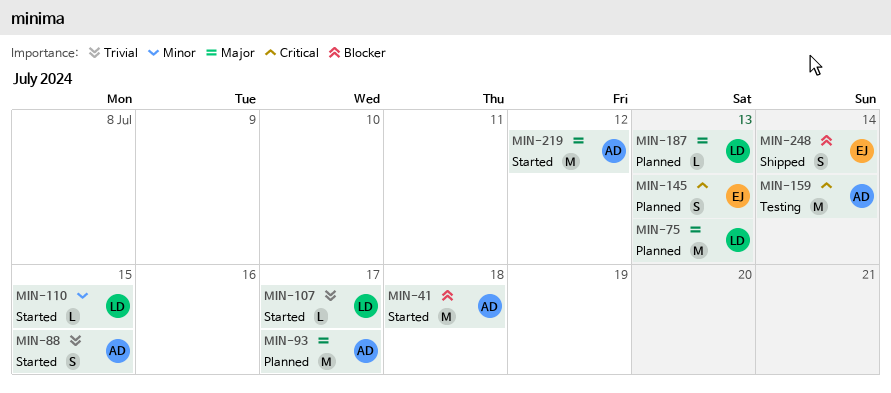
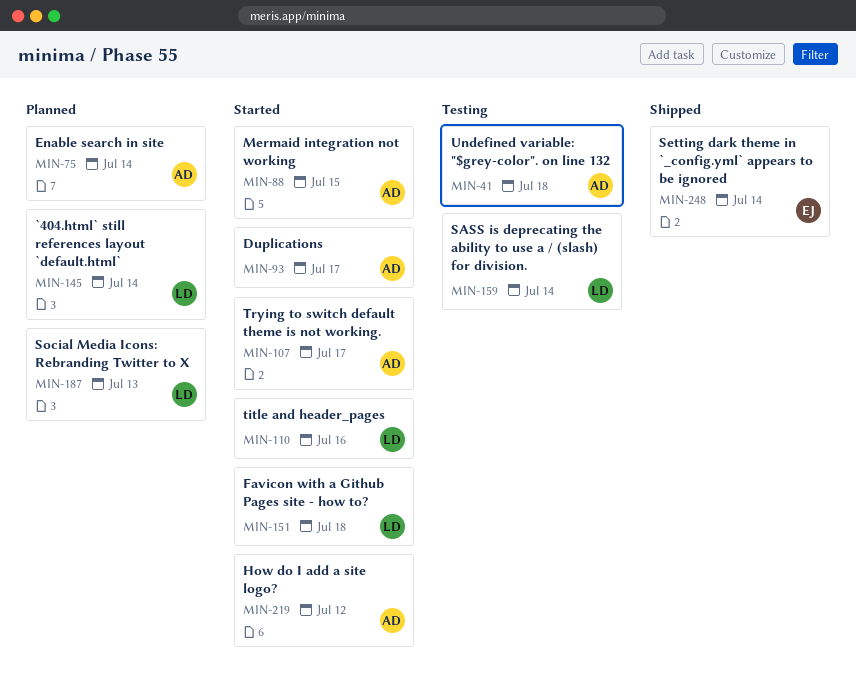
MIN-41, status: Started -> Testing
MIN-75, owner: LD -> AD
MIN-75, due: Jul 13 -> Jul 14
MIN-93, status: Planned -> Started
MIN-107, owner: LD -> AD
MIN-110, due: Jul 15 -> Jul 16
MIN-145, owner: EJ -> LD
MIN-145, due: Jul 13 -> Jul 14
MIN-151: none -> present
MIN-159, owner: AD -> LD

